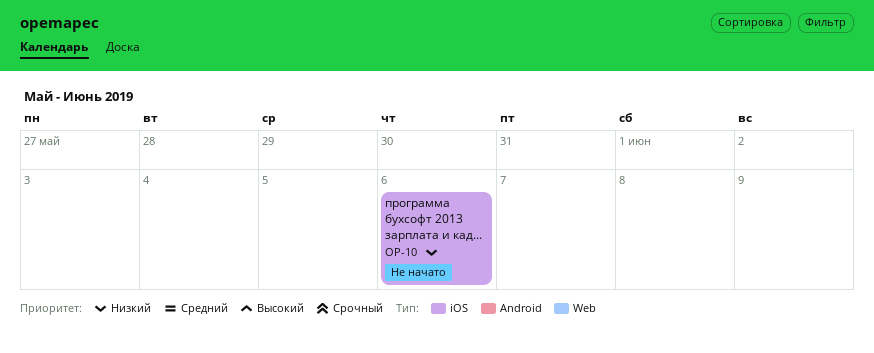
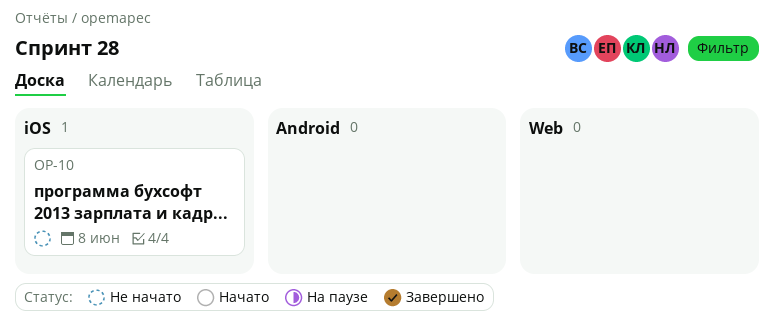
OP-10, due: Jun 6 -> Jun 8

